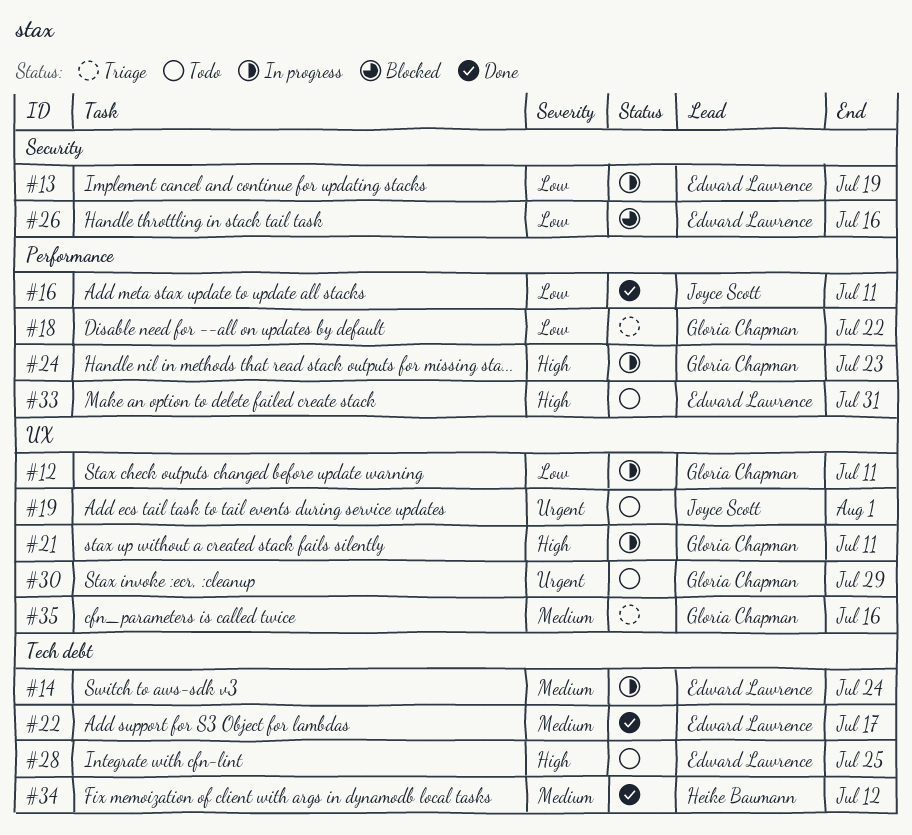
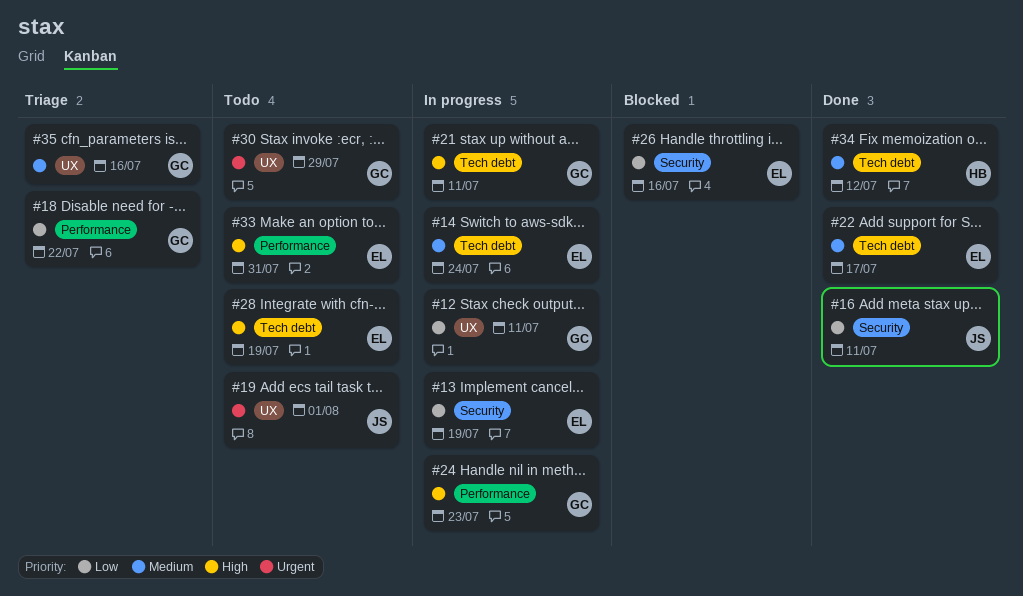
#16, label: Performance -> Security
#21, label: UX -> Tech debt
#28, due: Jul 25 -> Jul 19

